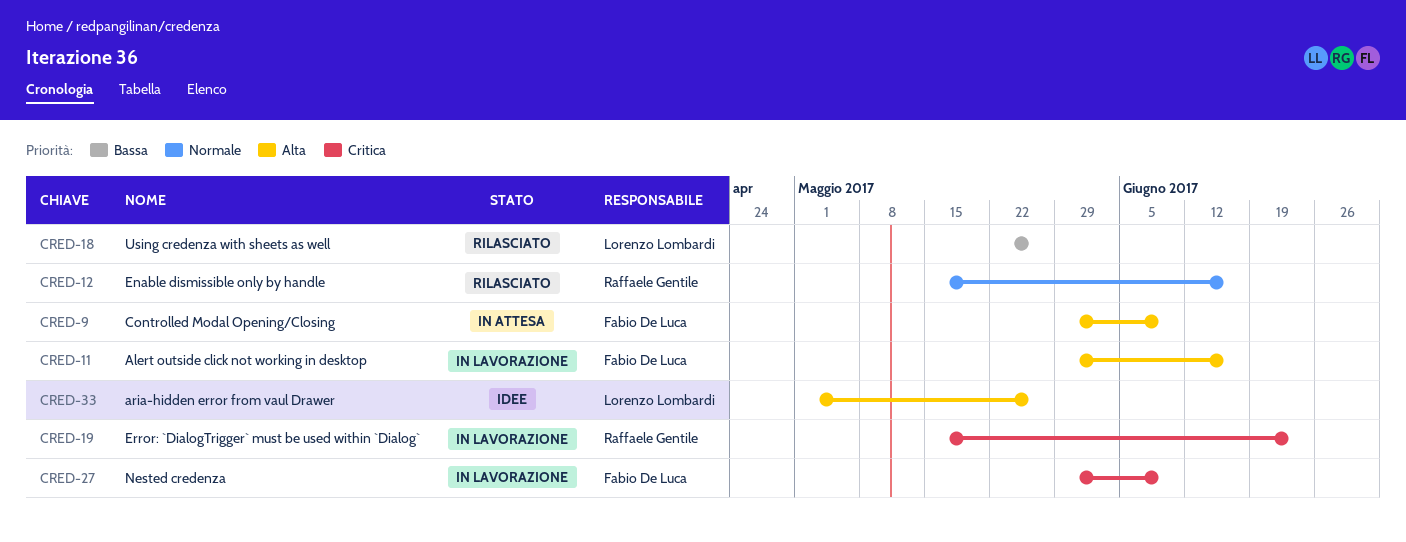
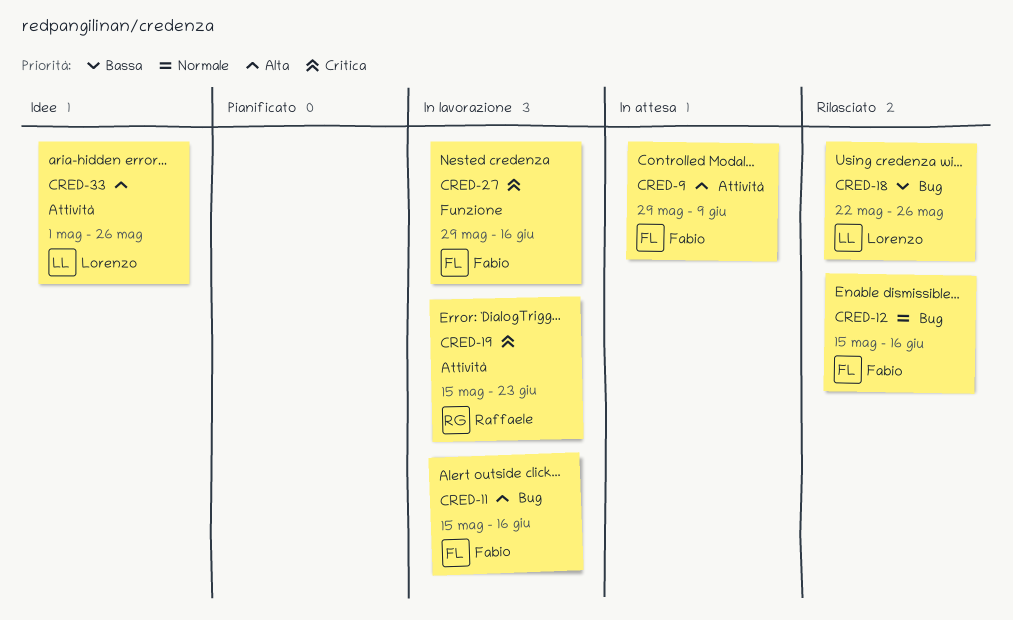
CRED-11, start: May 29 -> May 15
CRED-12, owner: Raffaele Gentile -> Fabio De Luca
CRED-27, due: Jun 9 -> Jun 16

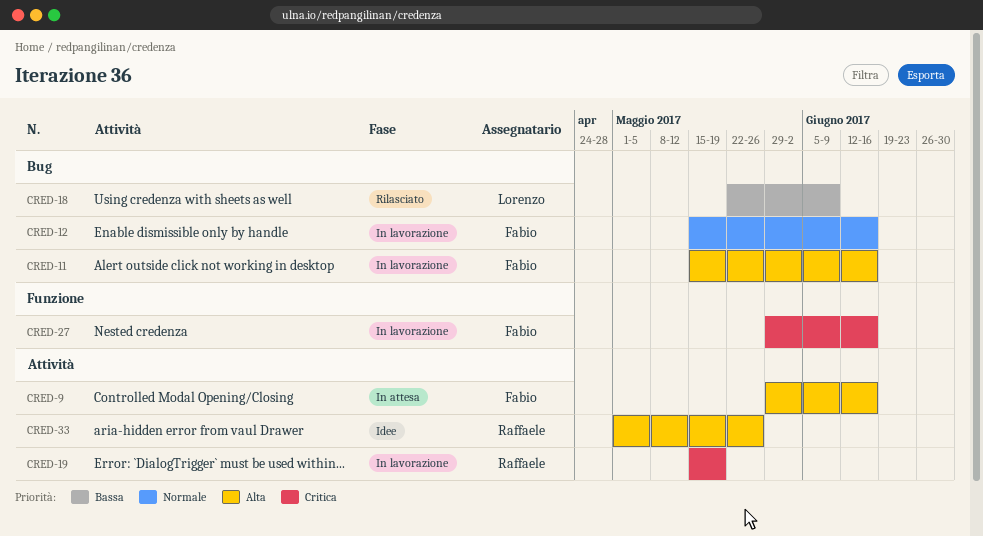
CRED-9, due: Jun 9 -> Jun 16
CRED-12, status: Rilasciato -> In lavorazione
CRED-18, due: May 26 -> Jun 9
CRED-19, due: Jun 23 -> May 19
CRED-33, owner: Lorenzo -> Raffaele

